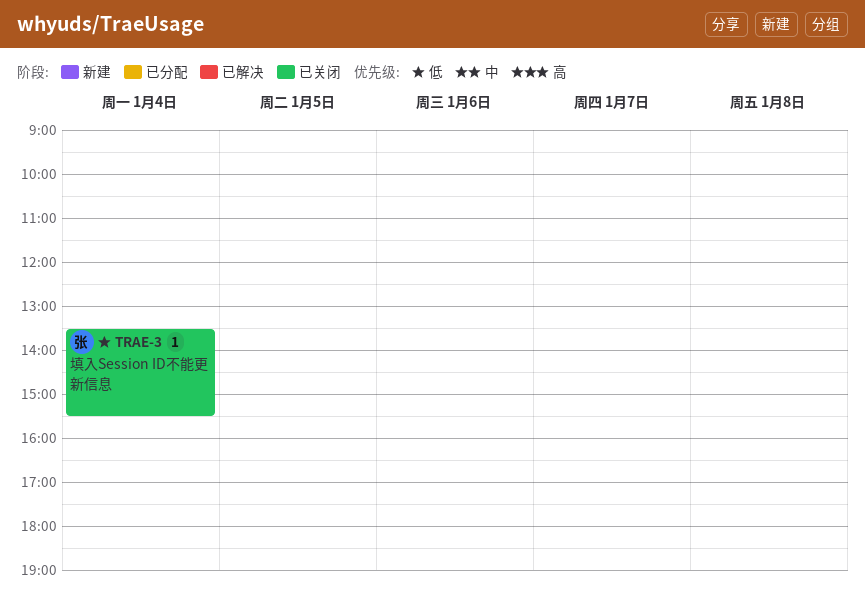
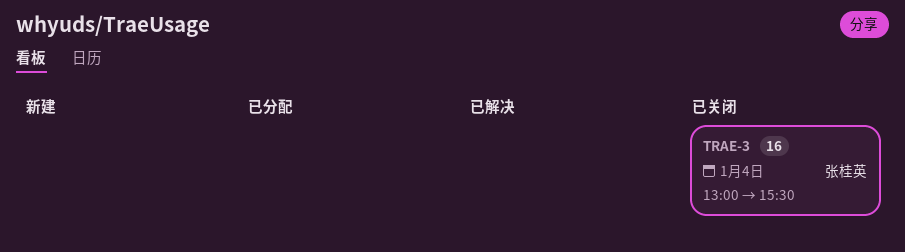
TRAE-3, estimate: 1 -> 16
TRAE-3, begins: 13:30 -> 13:00

